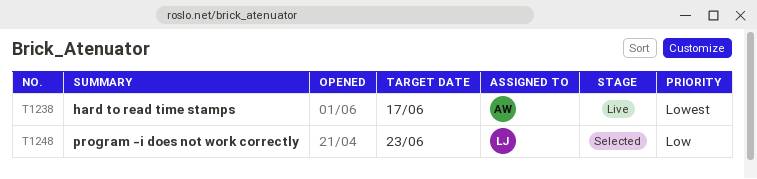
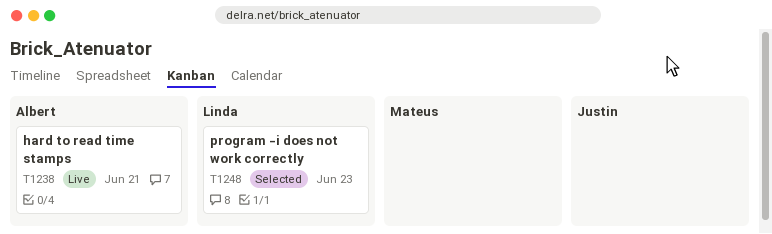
T1238, due: Jun 17 -> Jun 21

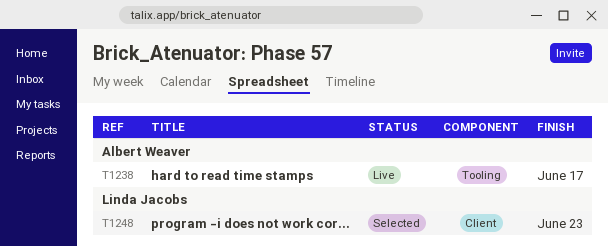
T1238, due: Jun 21 -> Jun 17

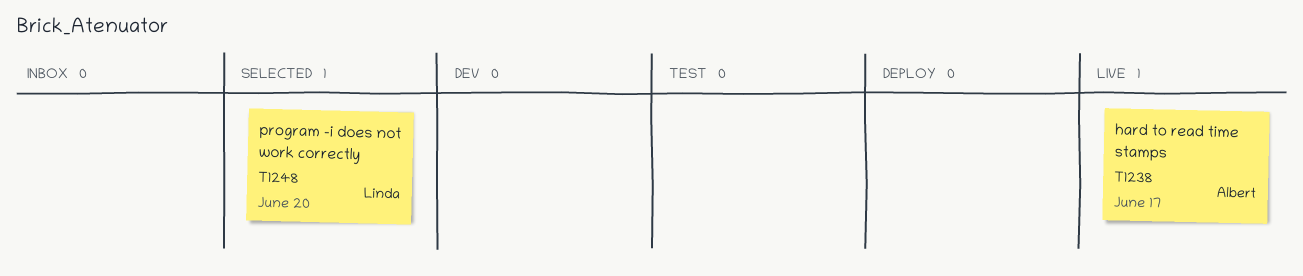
T1248, due: Jun 23 -> Jun 20

